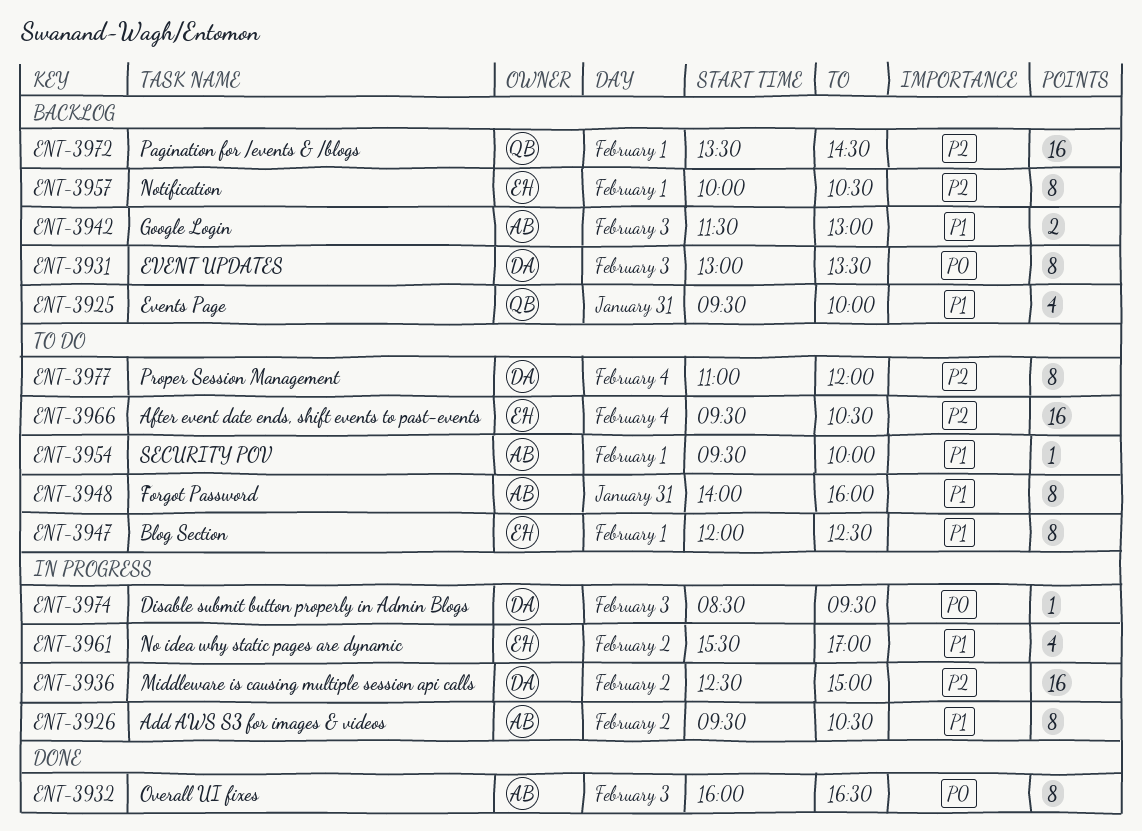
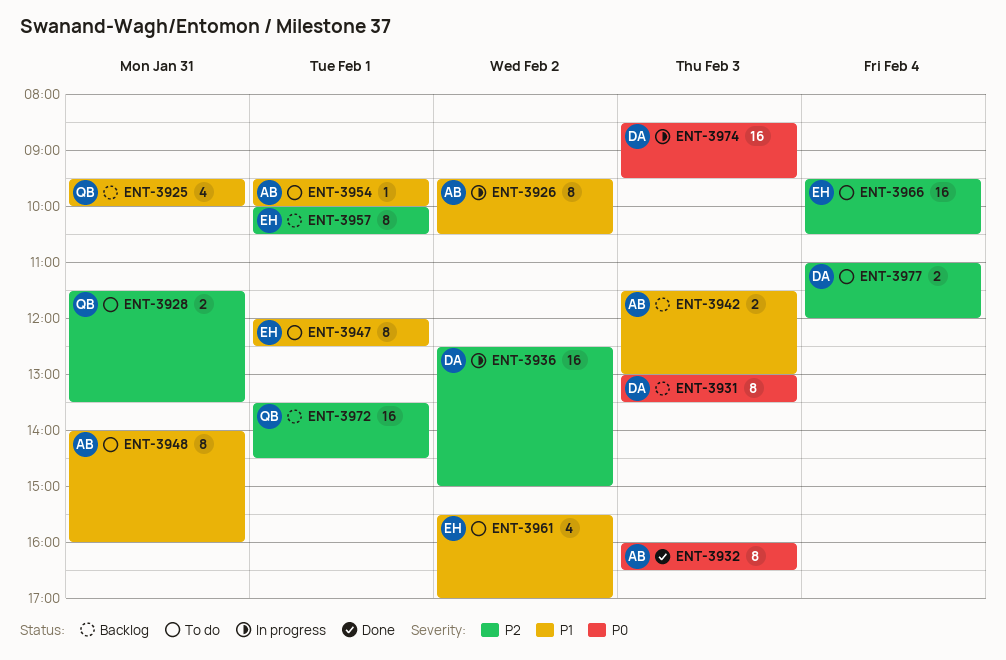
ENT-3928: none -> present
ENT-3961, status: In progress -> To do
ENT-3974, estimate: 1 -> 16
ENT-3977, estimate: 8 -> 2

